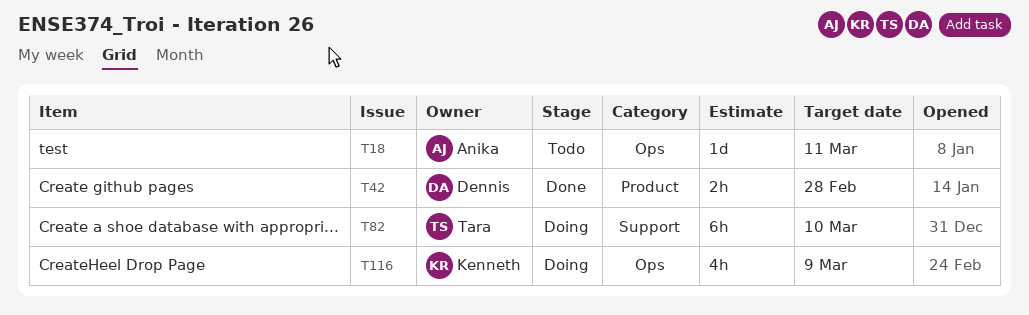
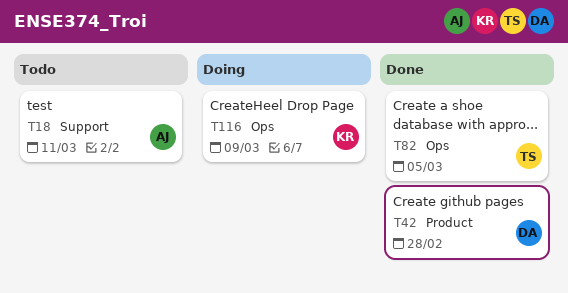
T18, label: Ops -> Support
T82, status: Doing -> Done
T82, label: Support -> Ops
T82, due: Mar 10 -> Mar 5

